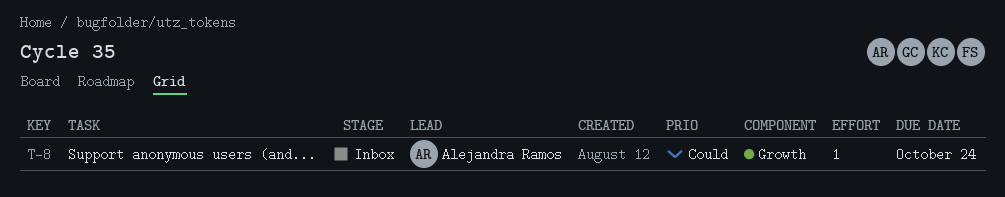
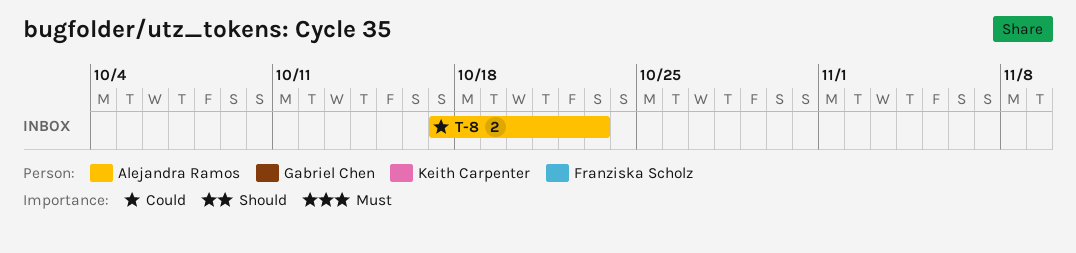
T-8, estimate: 1 -> 2
T-8, due: Oct 24 -> Oct 23

